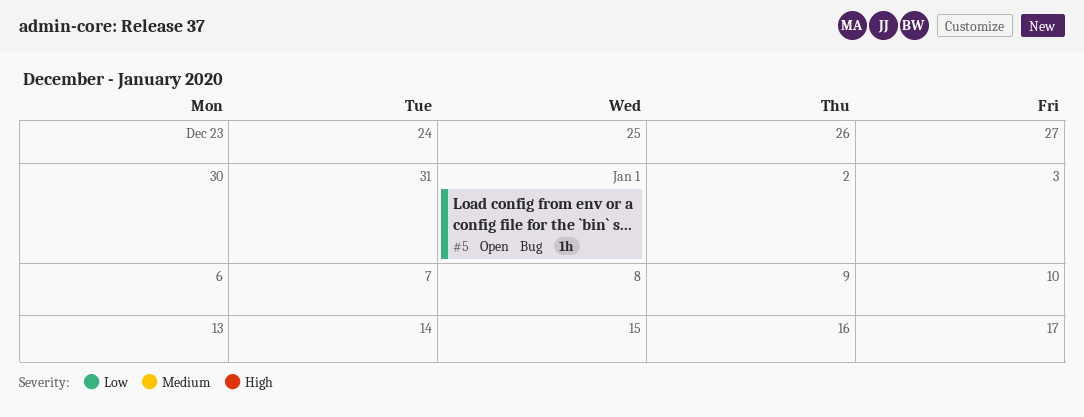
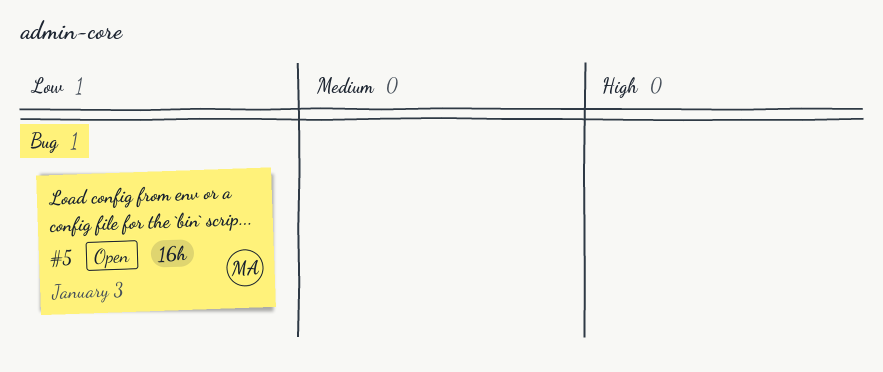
#5, estimate: 1h -> 16h
#5, due: Jan 1 -> Jan 3

